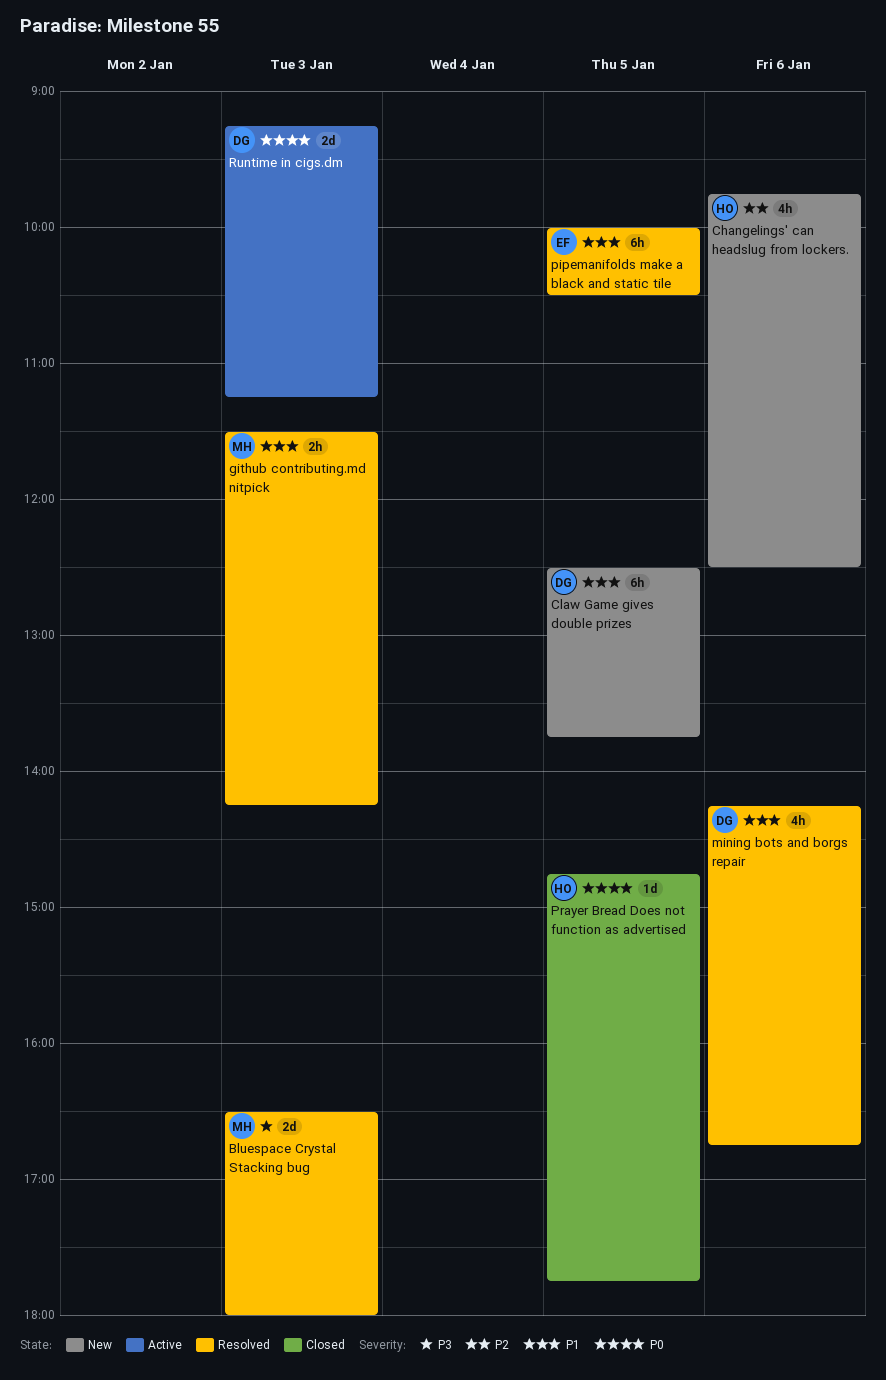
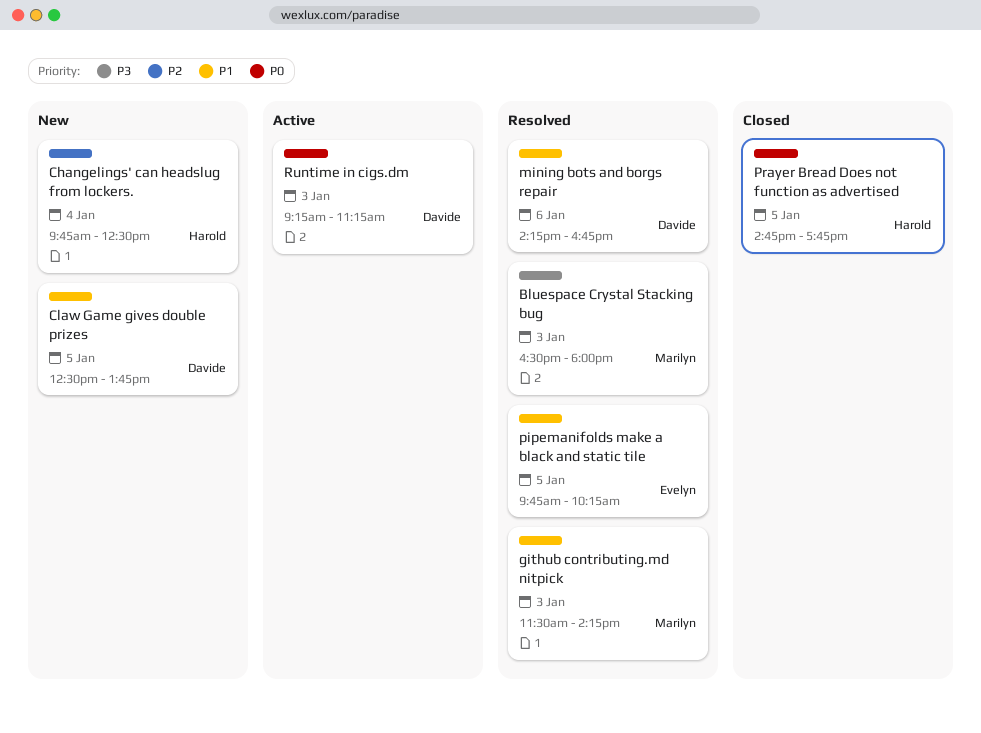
Changelings' can headslug from lockers., day: Jan 6 -> Jan 4
pipemanifolds make a black and static tile, begins: 10:00 -> 09:45
pipemanifolds make a black and static tile, ends: 10:30 -> 10:15

